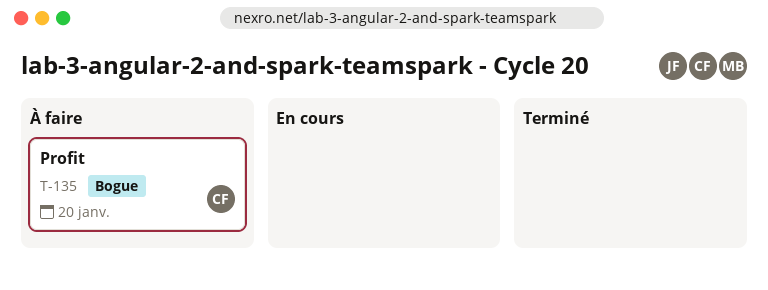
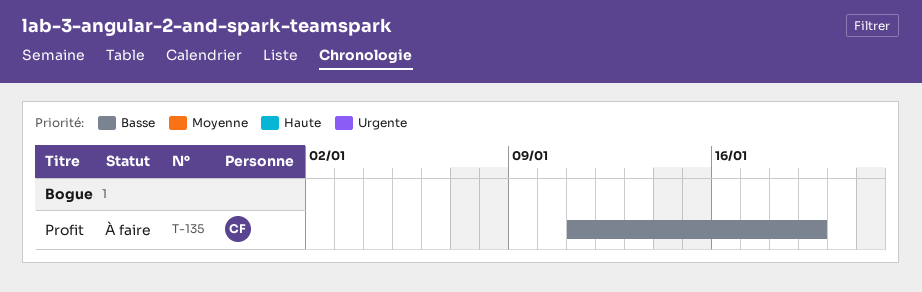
T-135, due: Jan 20 -> Jan 19

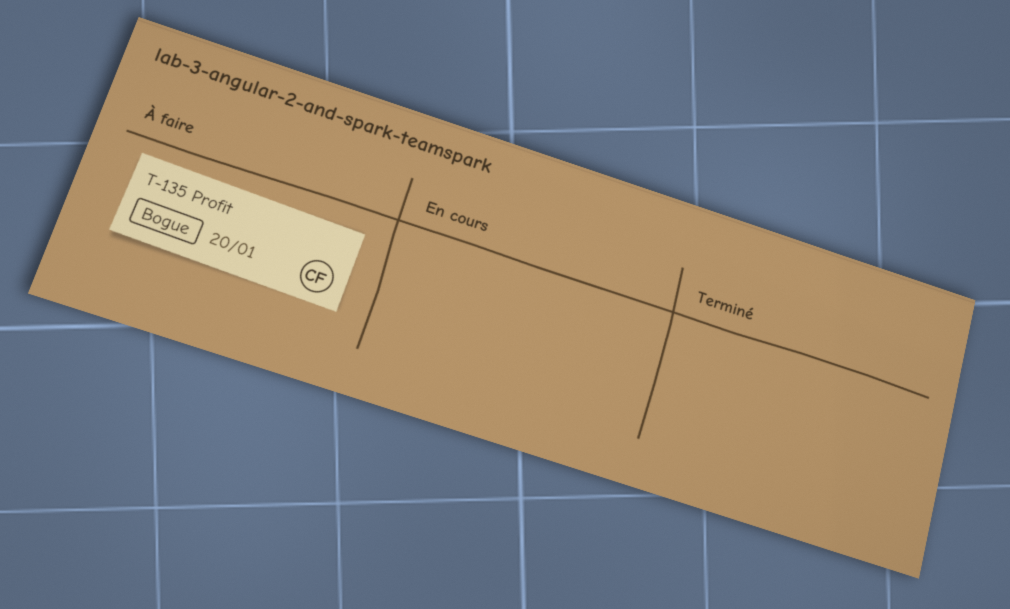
T-135, due: Jan 19 -> Jan 20

